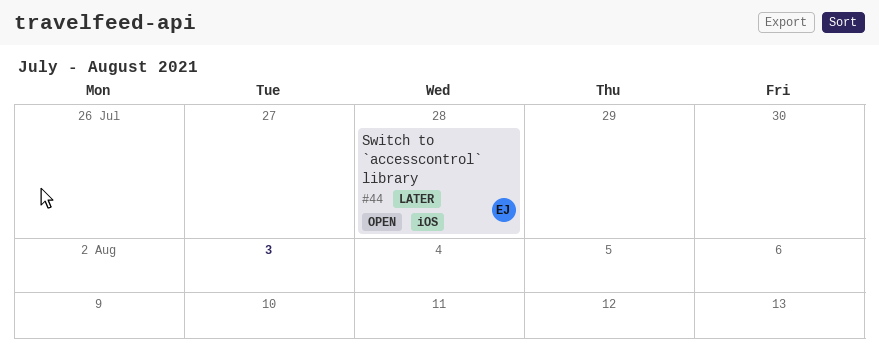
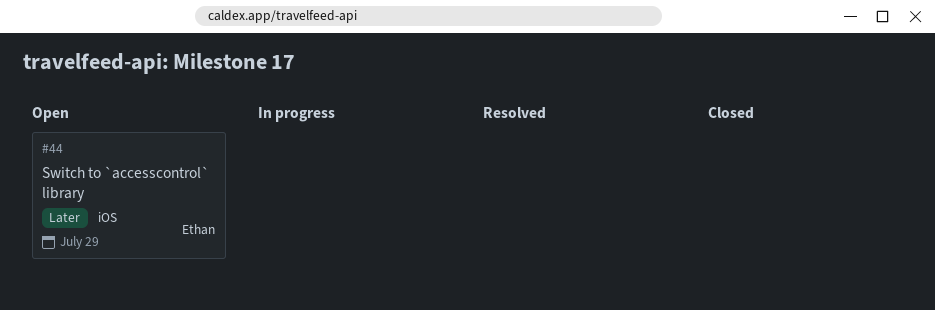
#44, due: Jul 28 -> Jul 29

